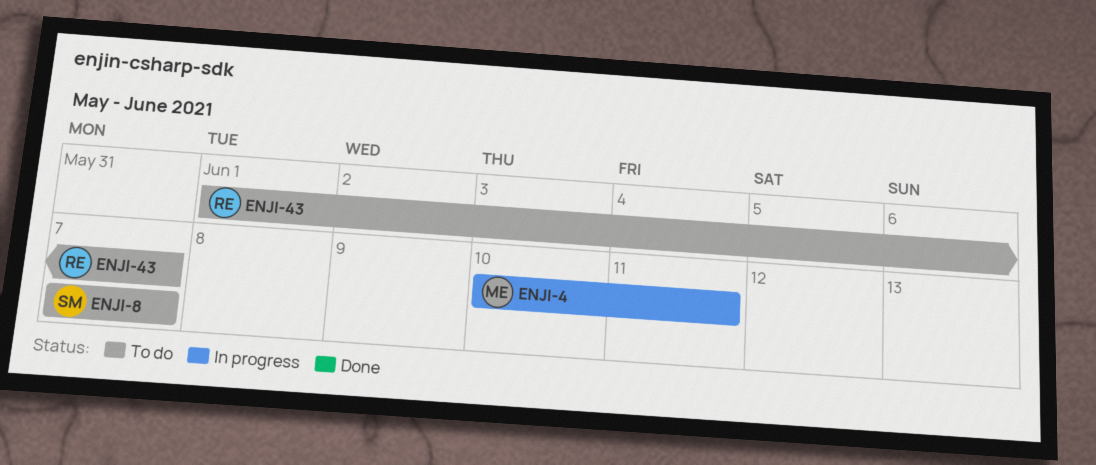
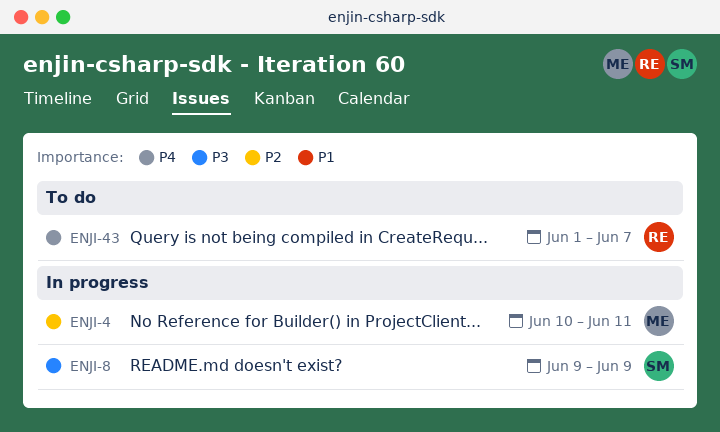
ENJI-8, status: To do -> In progress
ENJI-8, start: Jun 7 -> Jun 9
ENJI-8, due: Jun 7 -> Jun 9

